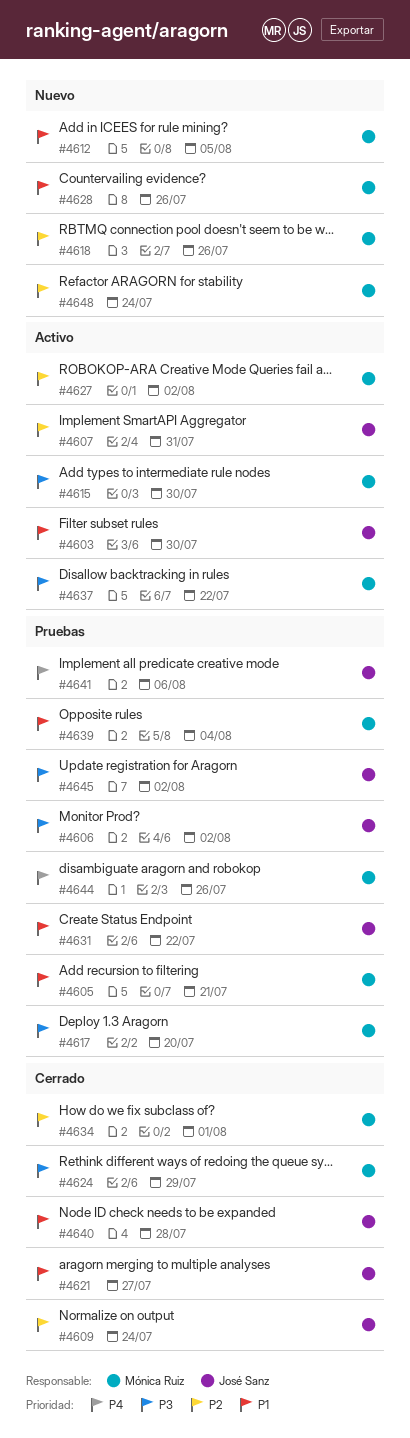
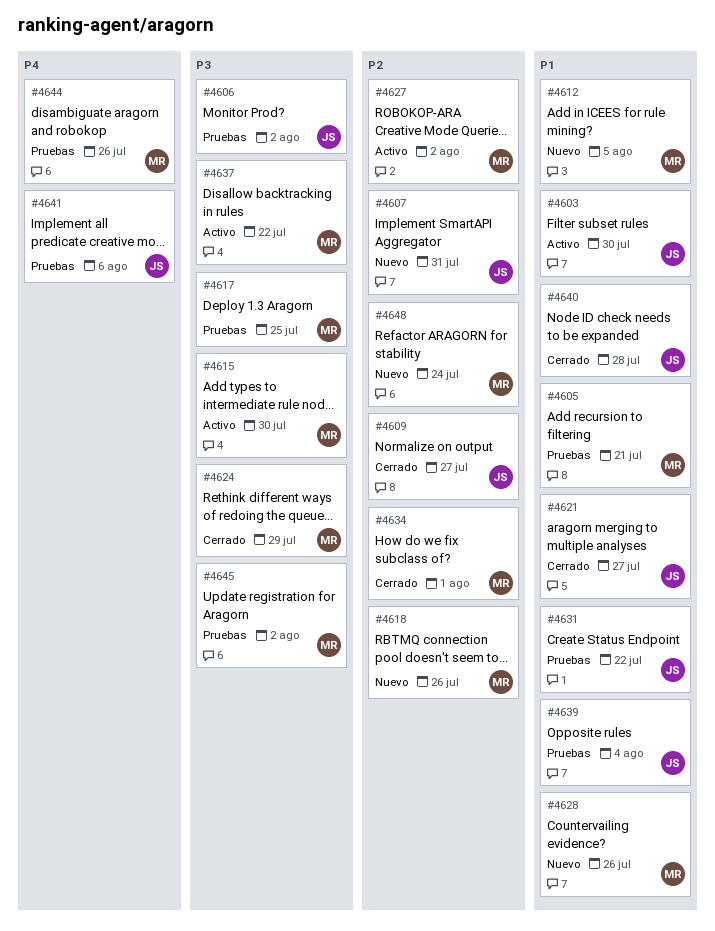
#4607, status: Activo -> Nuevo
#4609, due: Jul 24 -> Jul 27
#4617, due: Jul 20 -> Jul 25
#4639, owner: Mónica Ruiz -> José Sanz
#4645, owner: José Sanz -> Mónica Ruiz

